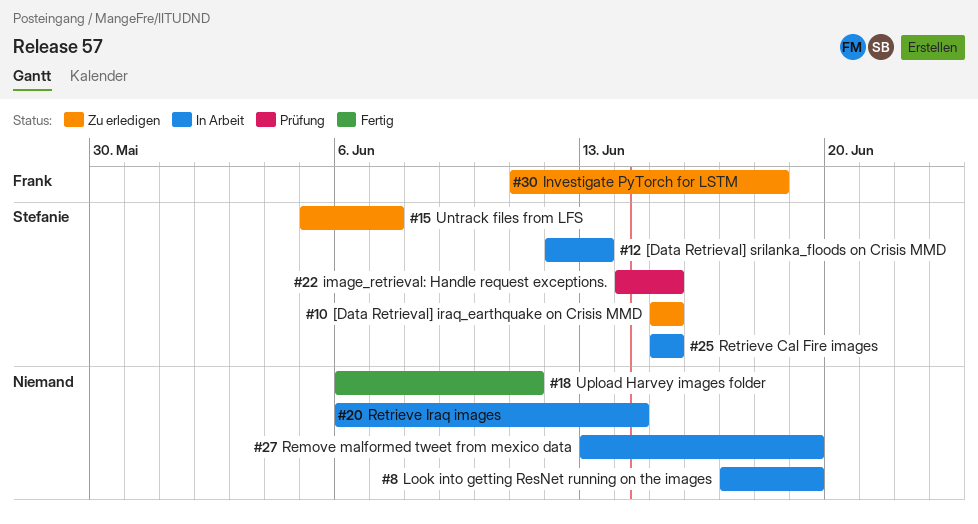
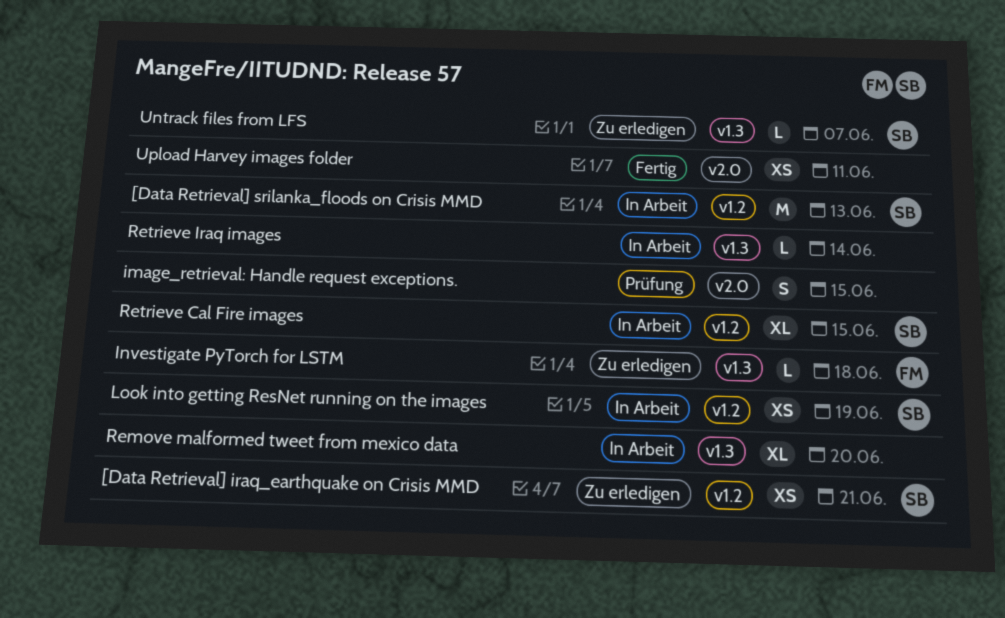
[Data Retrieval] iraq_earthquake on Crisis MMD, due: Jun 15 -> Jun 21
image_retrieval: Handle request exceptions., owner: Stefanie -> none
Look into getting ResNet running on the images, owner: none -> Stefanie
Remove malformed tweet from mexico data, due: Jun 19 -> Jun 20

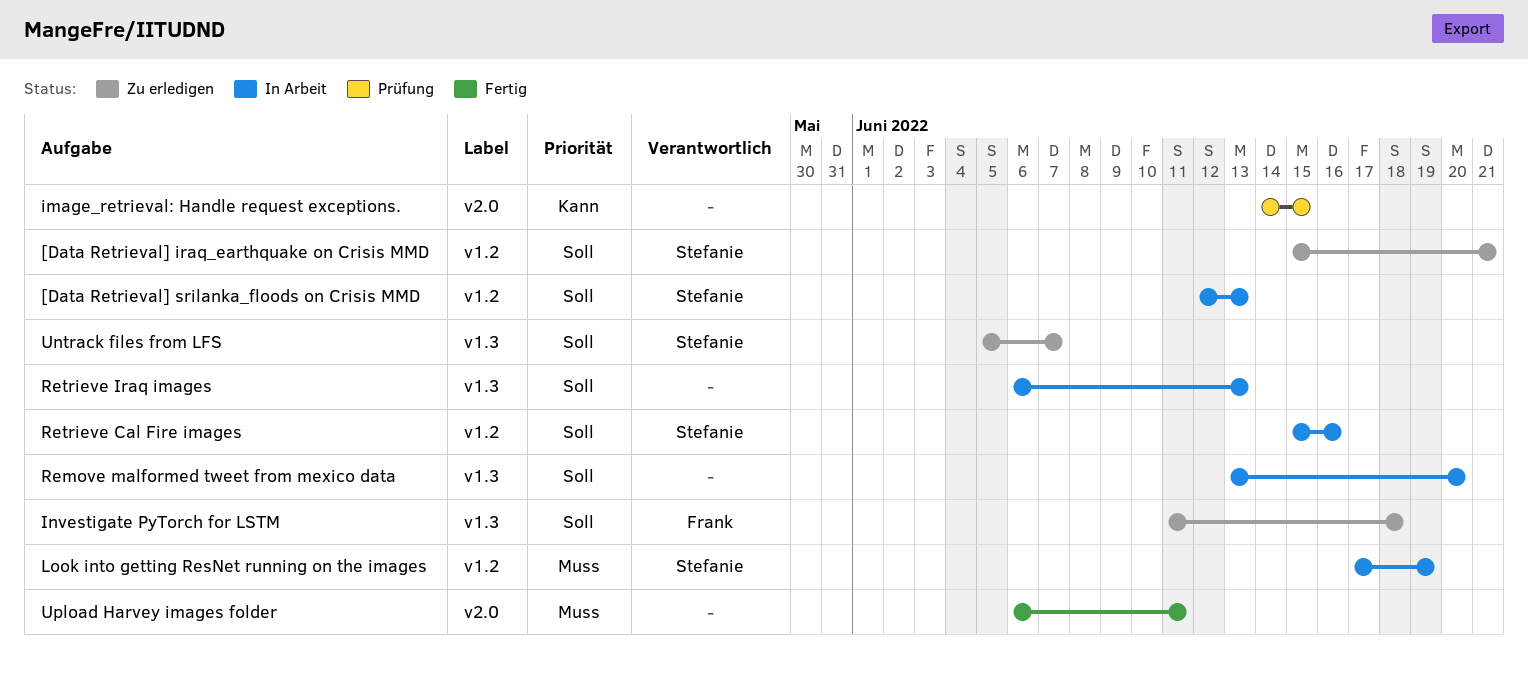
Retrieve Cal Fire images, due: Jun 15 -> Jun 16
Retrieve Iraq images, due: Jun 14 -> Jun 13

